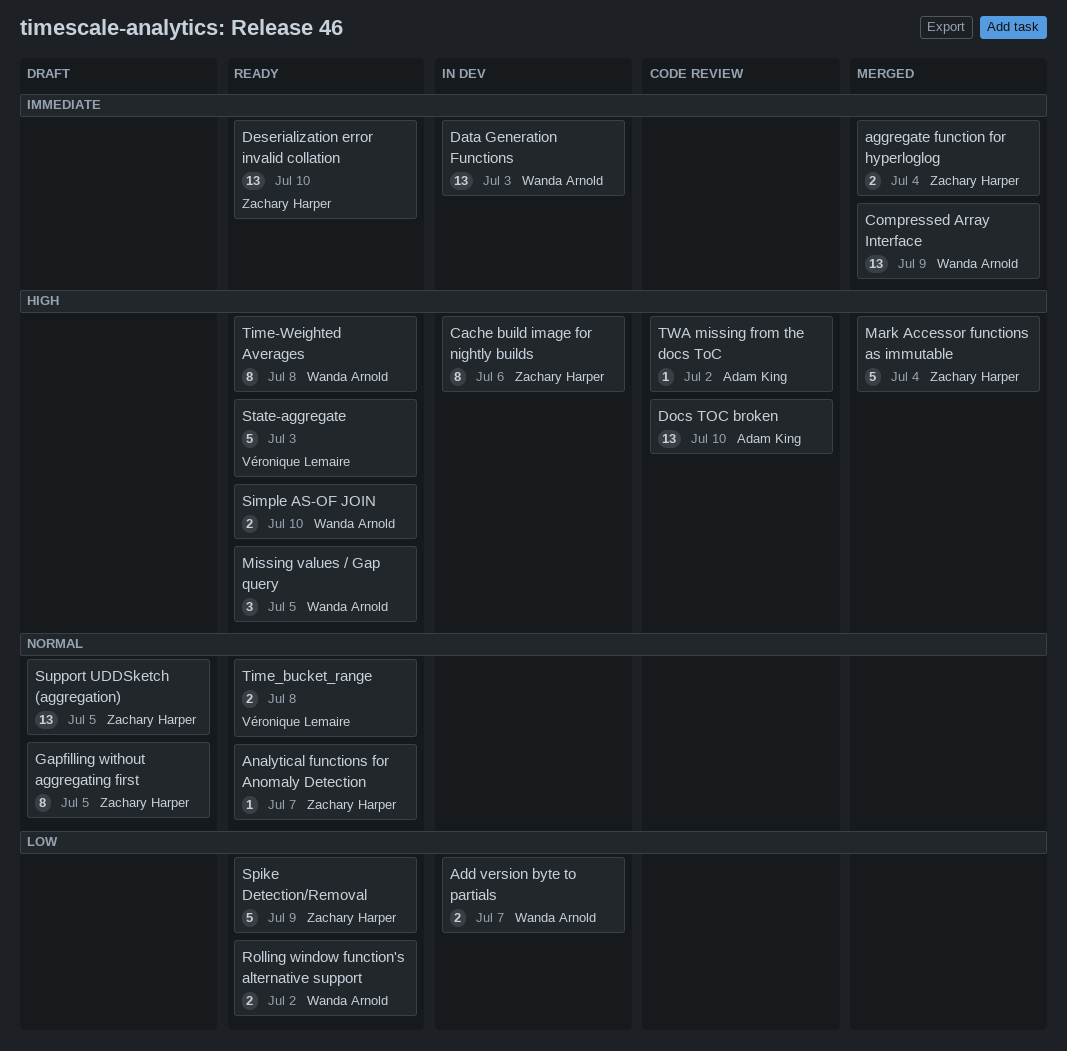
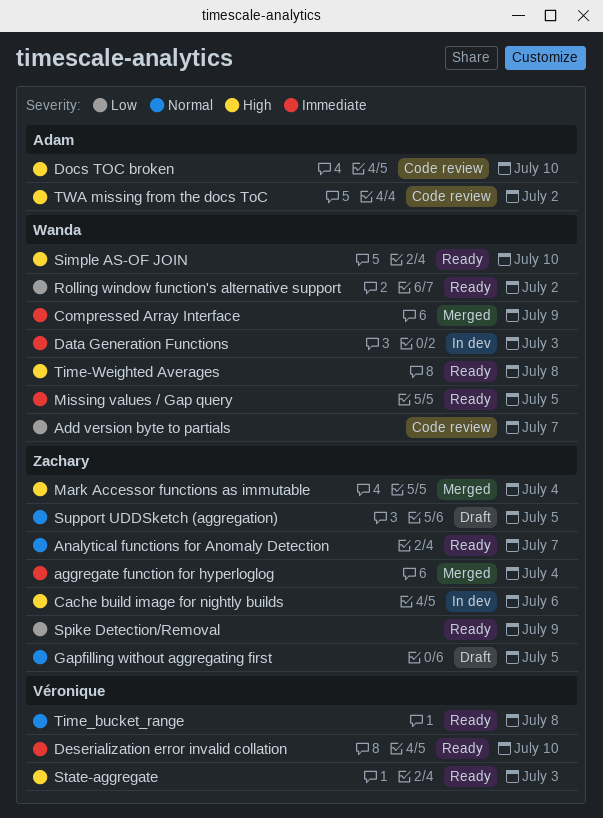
Add version byte to partials, status: In dev -> Code review
Deserialization error invalid collation, owner: Zachary Harper -> Véronique Lemaire
Missing values / Gap query, priority: High -> Immediate

